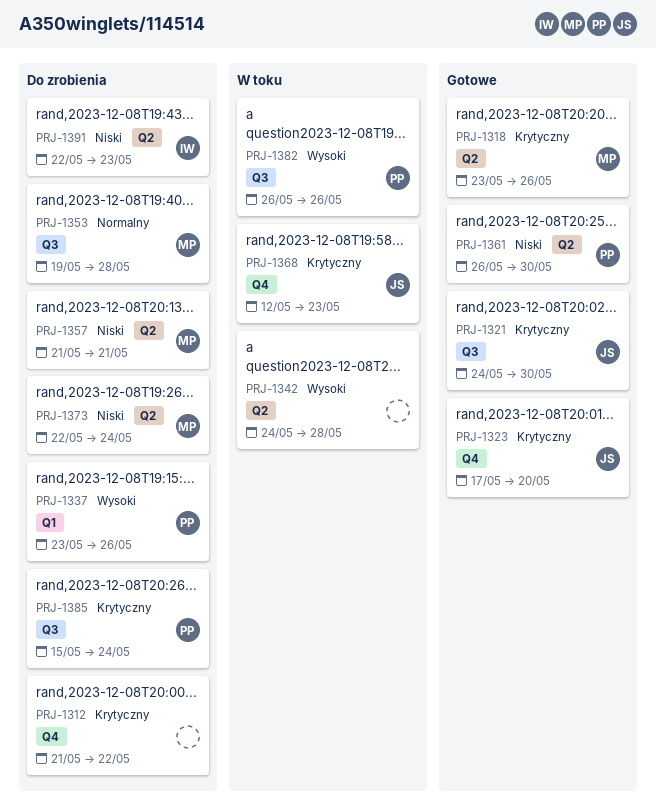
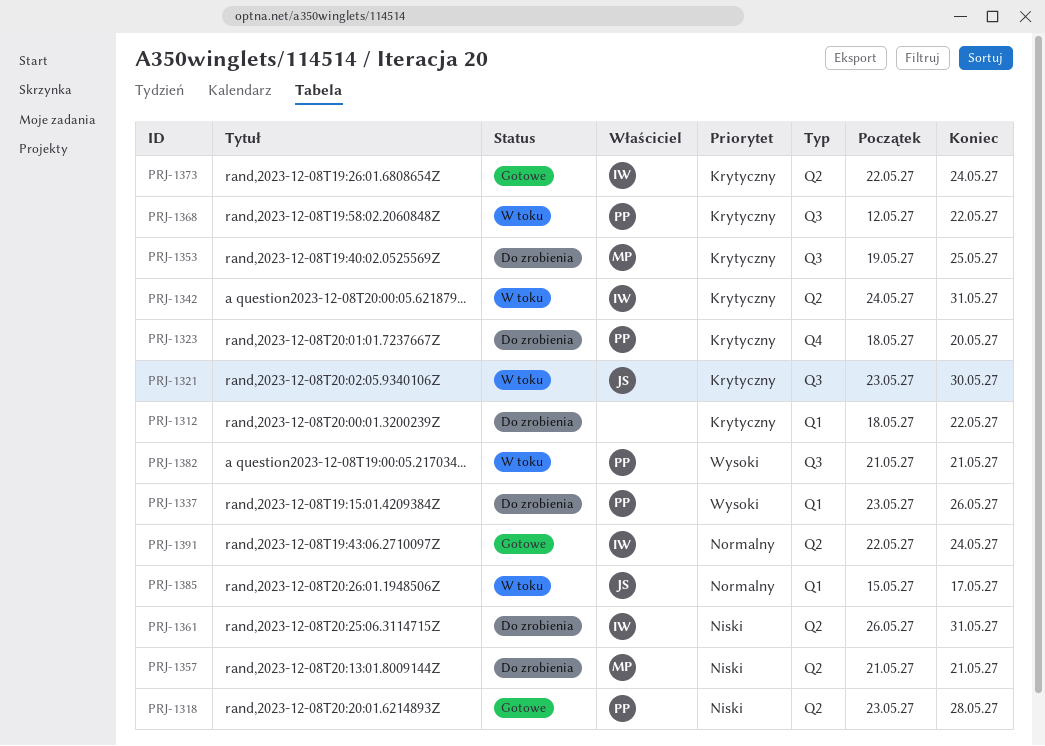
PRJ-1312, label: Q4 -> Q1
PRJ-1312, start: May 21 -> May 18
PRJ-1318, owner: MP -> PP
PRJ-1318, priority: Krytyczny -> Niski
PRJ-1318, due: May 26 -> May 28
PRJ-1321, status: Gotowe -> W toku
PRJ-1321, start: May 24 -> May 23
PRJ-1323, status: Gotowe -> Do zrobienia
PRJ-1323, owner: JS -> PP
PRJ-1323, start: May 17 -> May 18
PRJ-1342, owner: none -> IW
PRJ-1342, priority: Wysoki -> Krytyczny
PRJ-1342, due: May 28 -> May 31
PRJ-1353, priority: Normalny -> Krytyczny
PRJ-1353, due: May 28 -> May 25
PRJ-1361, status: Gotowe -> Do zrobienia
PRJ-1361, owner: PP -> IW
PRJ-1361, due: May 30 -> May 31
PRJ-1368, owner: JS -> PP
PRJ-1368, label: Q4 -> Q3
PRJ-1368, due: May 23 -> May 22
PRJ-1373, status: Do zrobienia -> Gotowe
PRJ-1373, owner: MP -> IW
PRJ-1373, priority: Niski -> Krytyczny
PRJ-1382, start: May 26 -> May 21
PRJ-1382, due: May 26 -> May 21
PRJ-1385, status: Do zrobienia -> W toku
PRJ-1385, owner: PP -> JS
PRJ-1385, priority: Krytyczny -> Normalny
PRJ-1385, label: Q3 -> Q1
PRJ-1385, due: May 24 -> May 17
PRJ-1391, status: Do zrobienia -> Gotowe
PRJ-1391, priority: Niski -> Normalny
PRJ-1391, due: May 23 -> May 24

